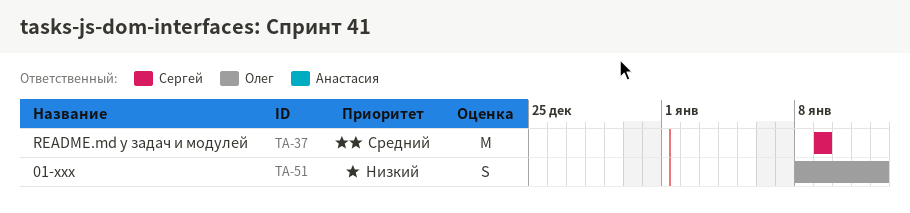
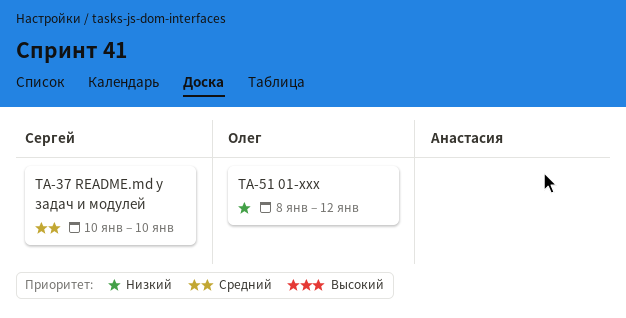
TA-37, start: Jan 9 -> Jan 10
TA-37, due: Jan 9 -> Jan 10

